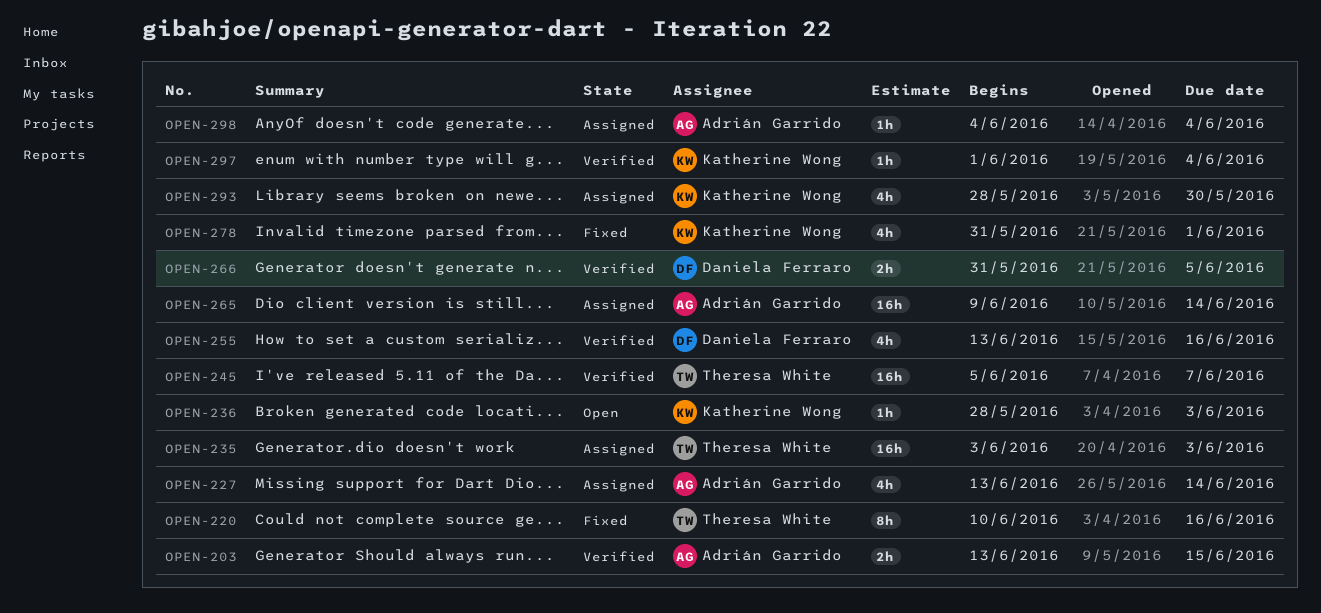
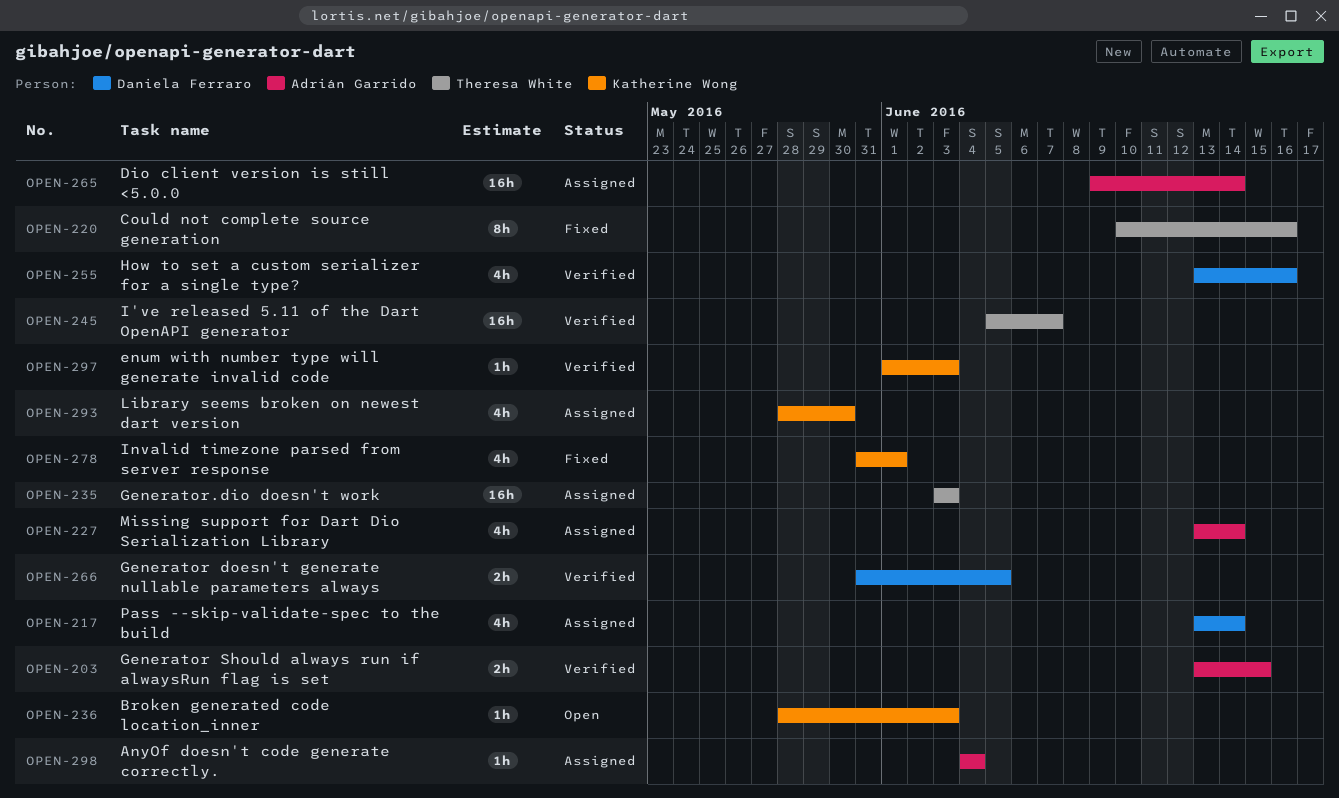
OPEN-217: none -> present
OPEN-297, due: Jun 4 -> Jun 3

